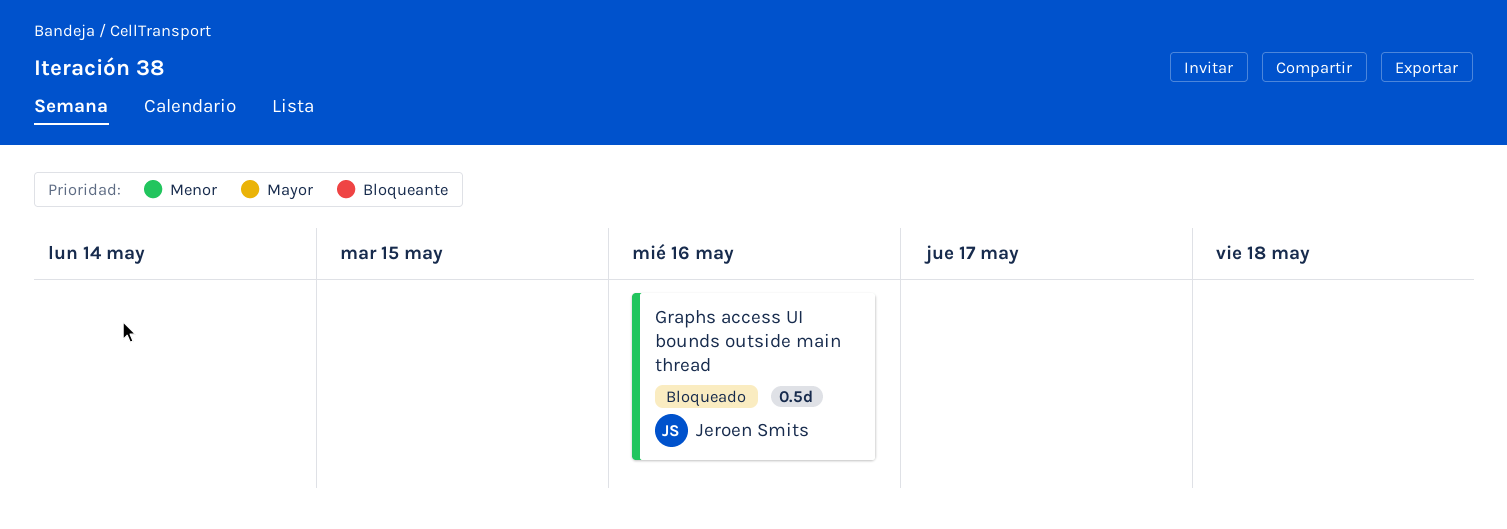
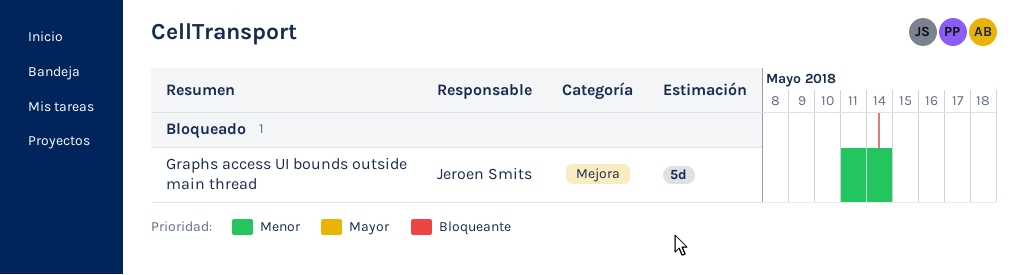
Graphs access UI bounds outside main thread, estimate: 0.5d -> 5d
Graphs access UI bounds outside main thread, due: May 16 -> May 14

